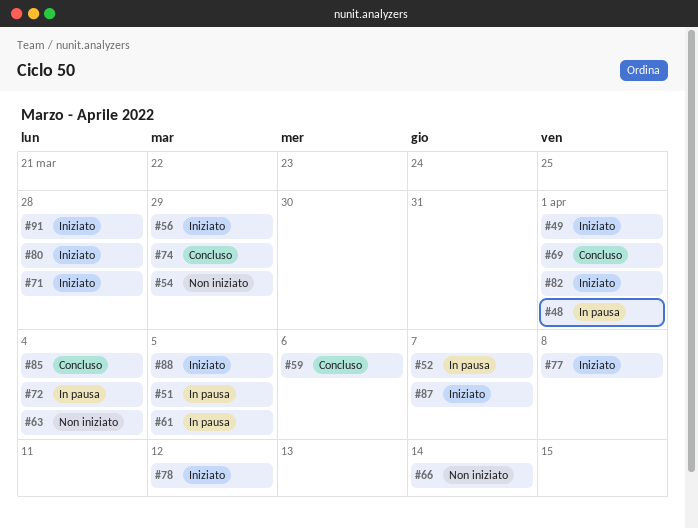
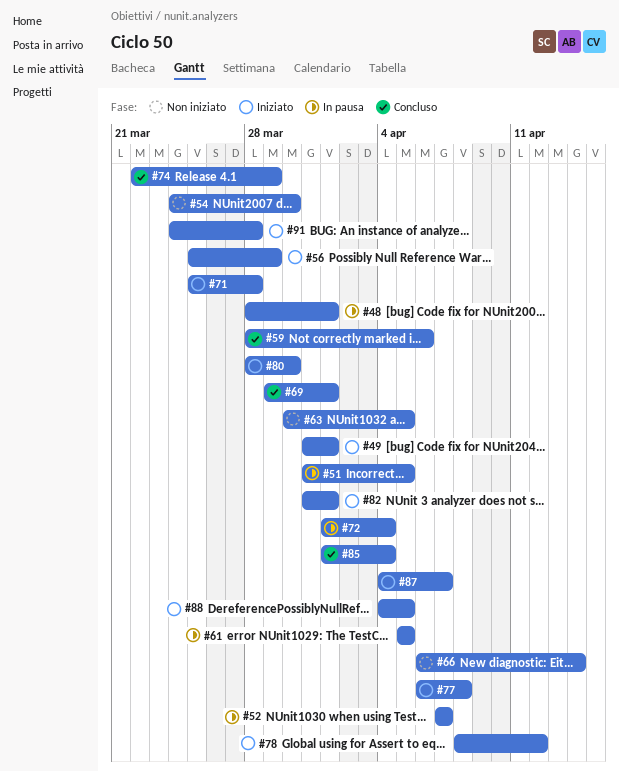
#54, due: Mar 29 -> Mar 30
#63, due: Apr 4 -> Apr 5
#80, due: Mar 28 -> Mar 30

